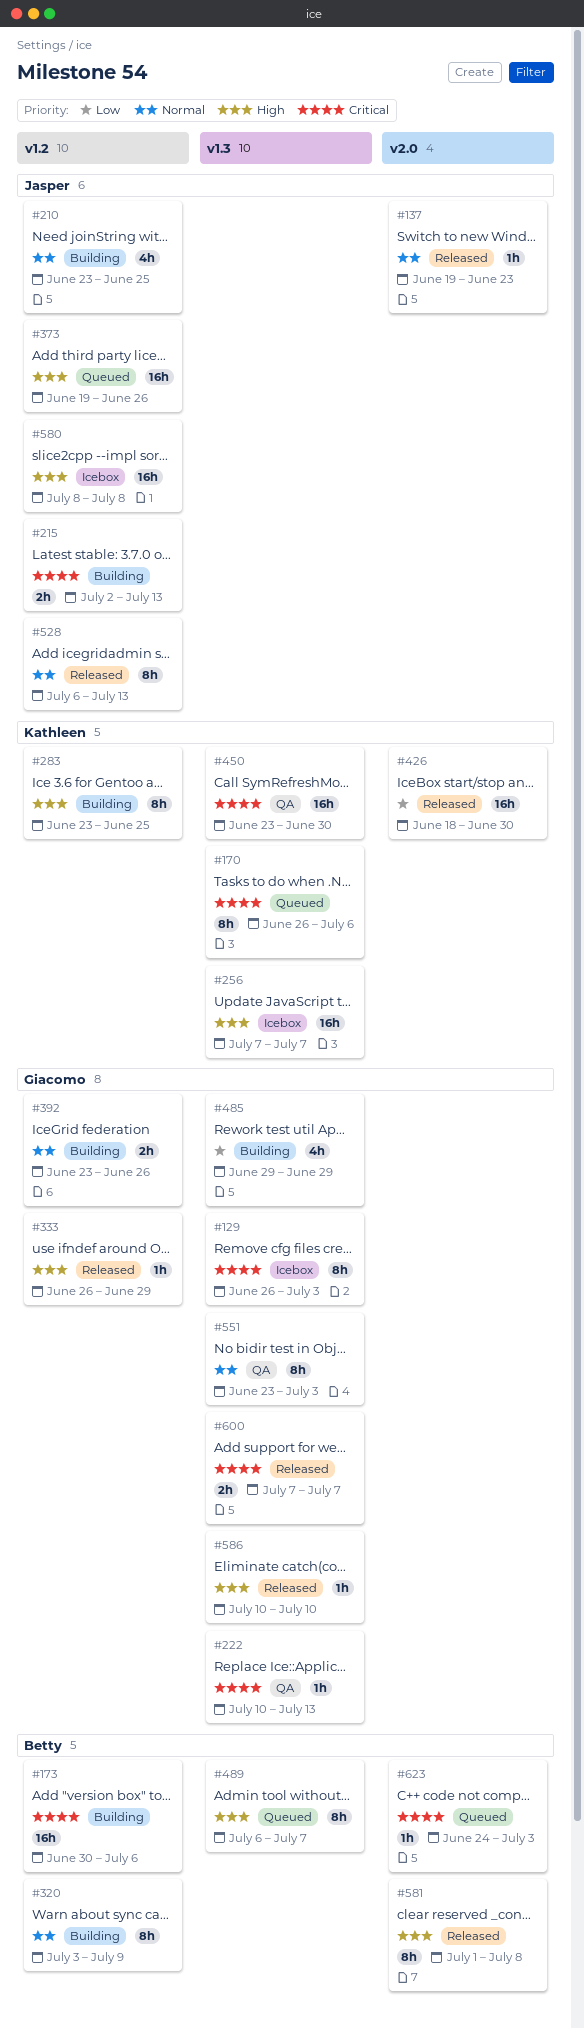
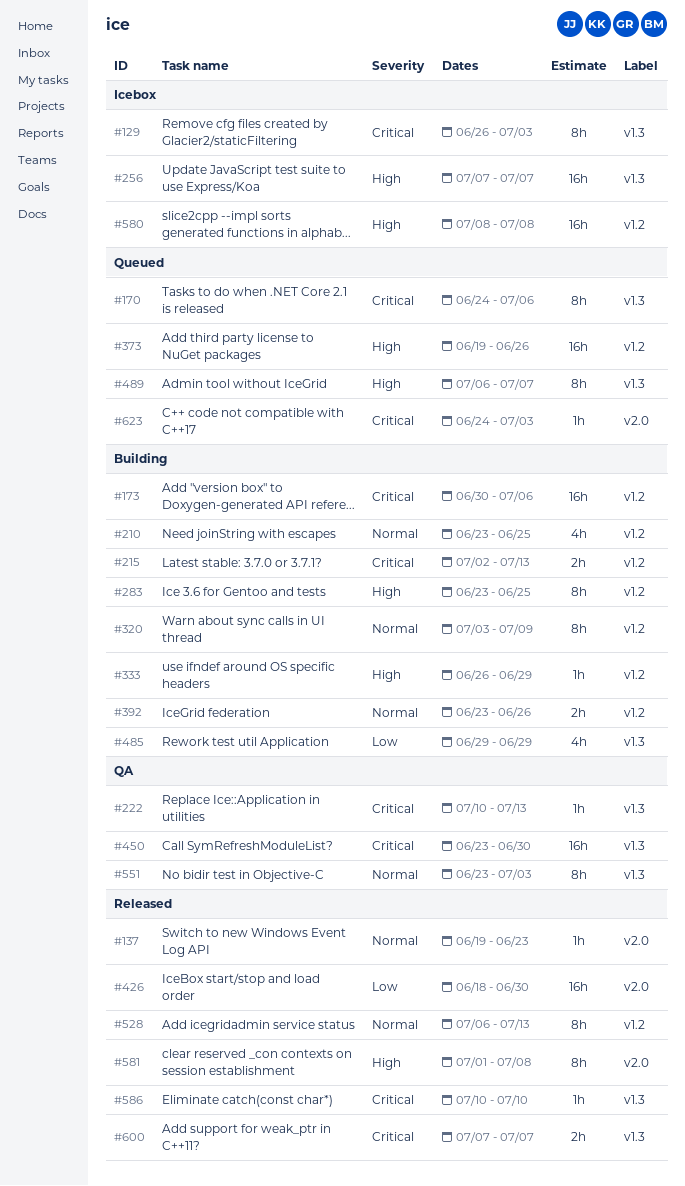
#170, start: Jun 26 -> Jun 24
#333, status: Released -> Building
#586, priority: High -> Critical

